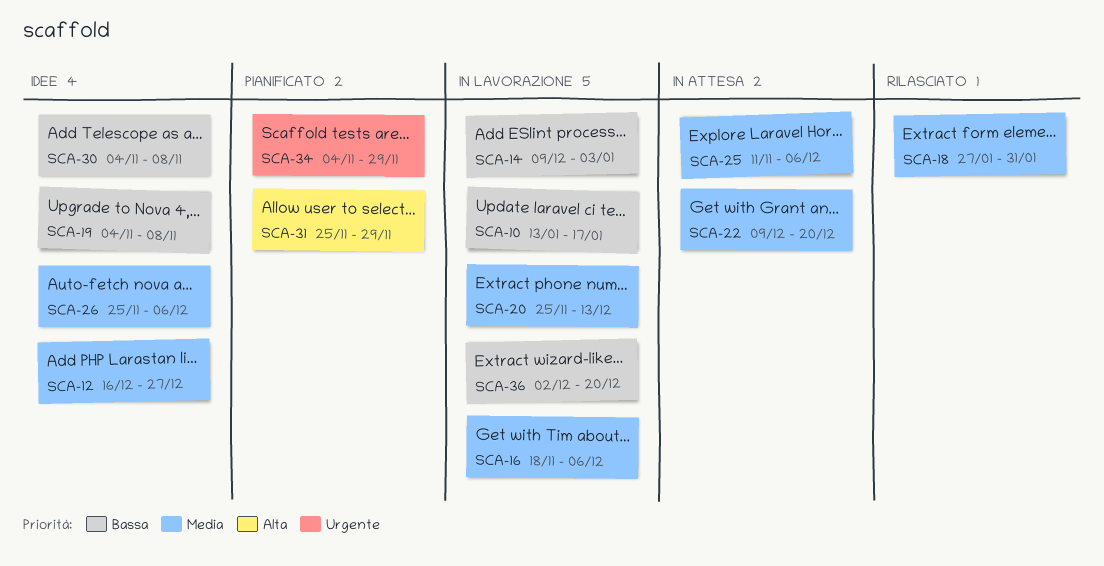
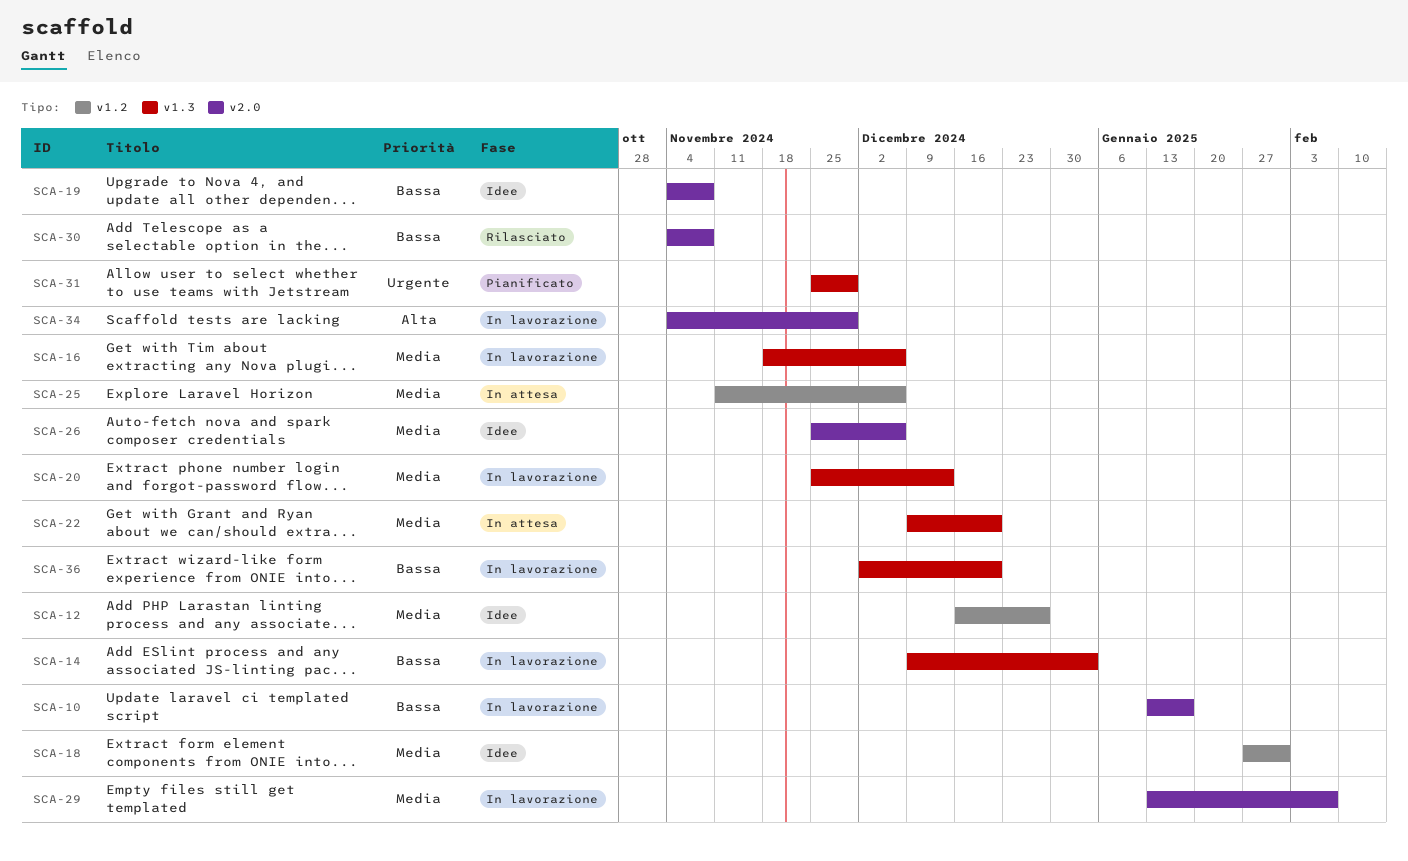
SCA-18, status: Rilasciato -> Idee
SCA-29: none -> present
SCA-30, status: Idee -> Rilasciato
SCA-31, priority: Alta -> Urgente
SCA-34, status: Pianificato -> In lavorazione
SCA-34, priority: Urgente -> Alta

